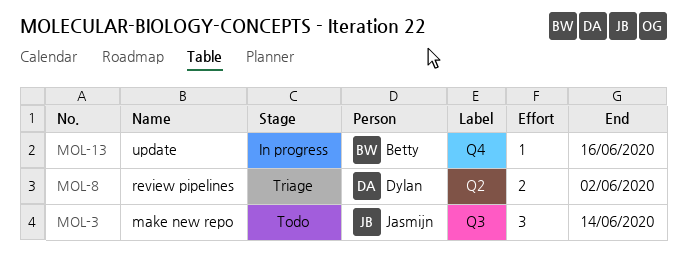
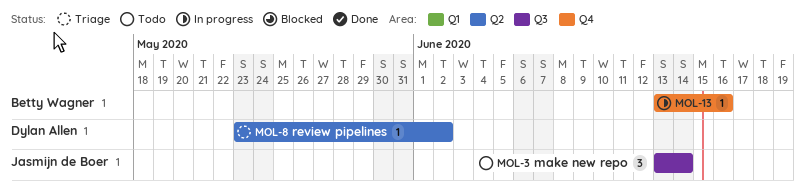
MOL-8, estimate: 2 -> 1

